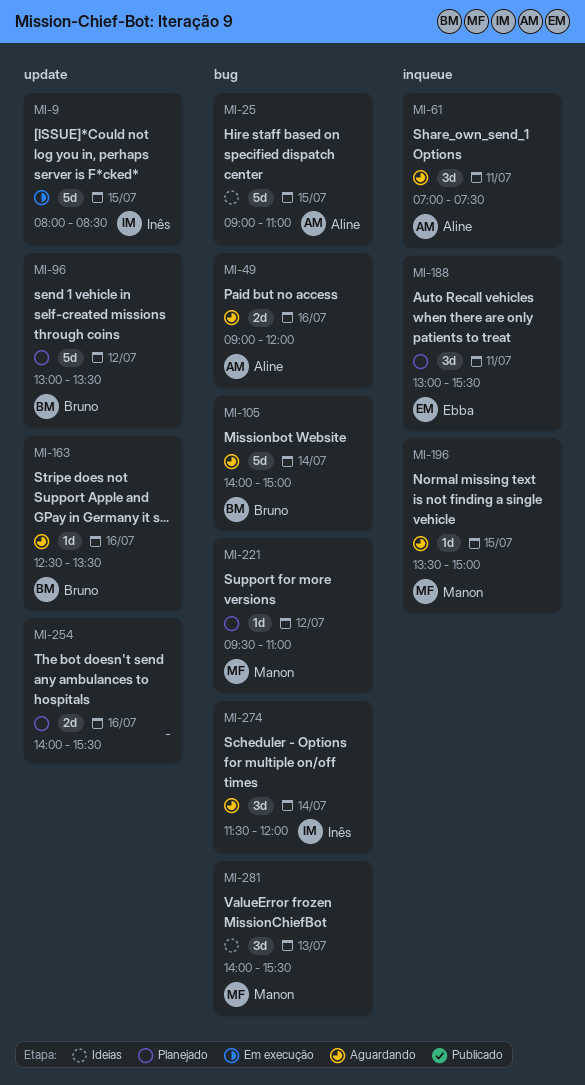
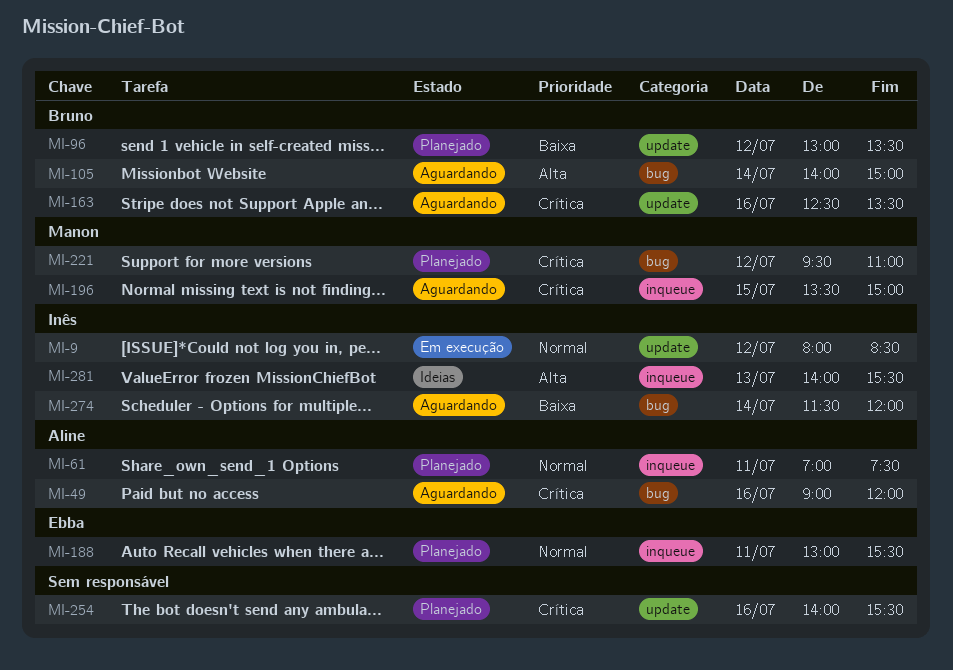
MI-9, day: Jul 15 -> Jul 12
MI-25: present -> none
MI-61, status: Aguardando -> Planejado
MI-281, owner: Manon -> Inês
MI-281, label: bug -> inqueue

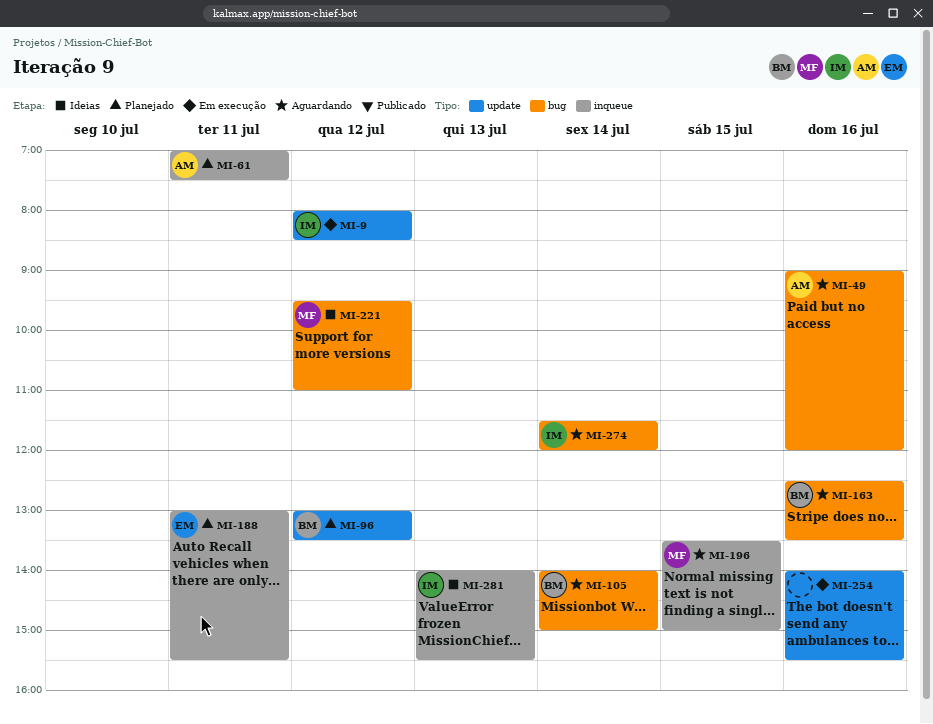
MI-163, label: update -> bug
MI-221, status: Planejado -> Ideias
MI-254, status: Planejado -> Em execução

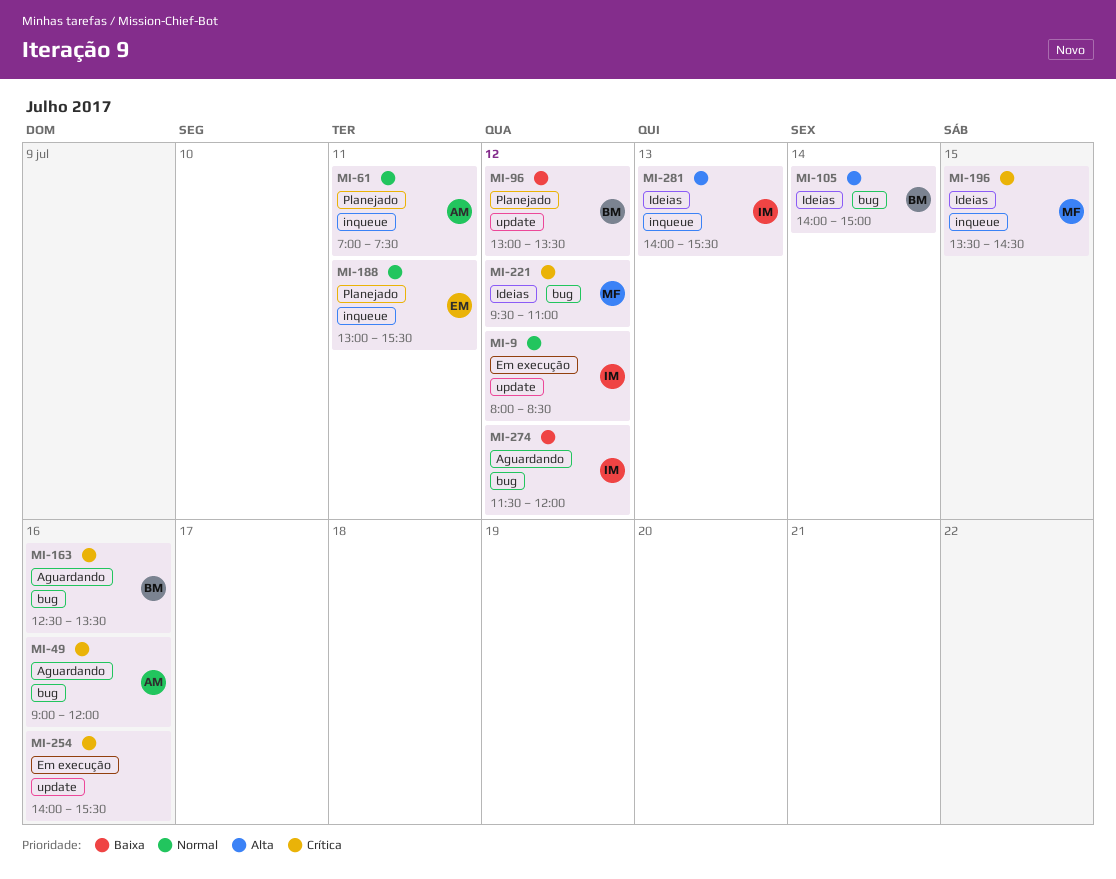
MI-105, status: Aguardando -> Ideias
MI-196, status: Aguardando -> Ideias
MI-196, ends: 15:00 -> 14:30
MI-274, day: Jul 14 -> Jul 12

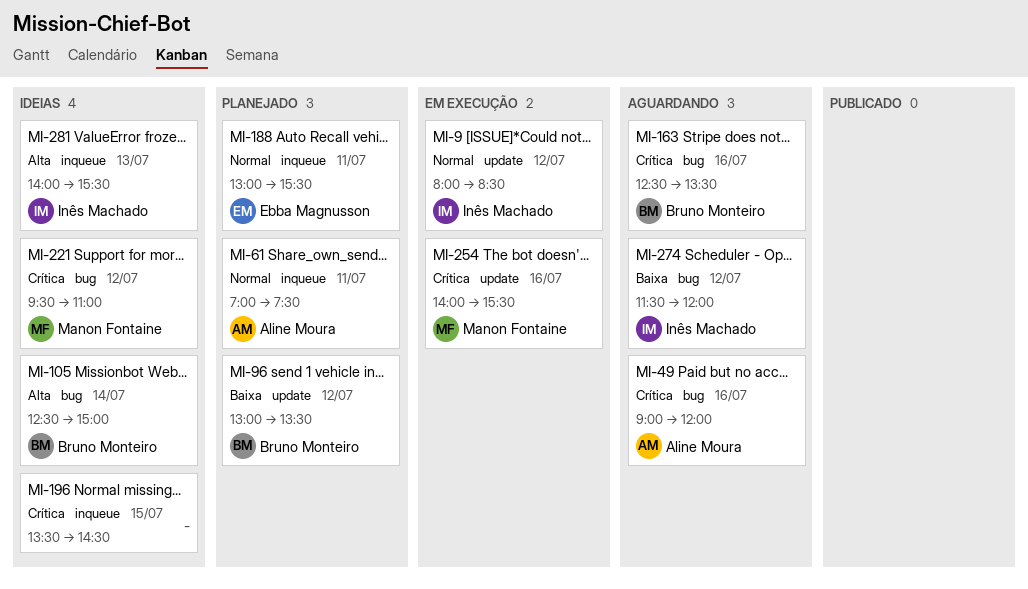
MI-105, begins: 14:00 -> 12:30
MI-196, owner: Manon Fontaine -> none
MI-254, owner: none -> Manon Fontaine

